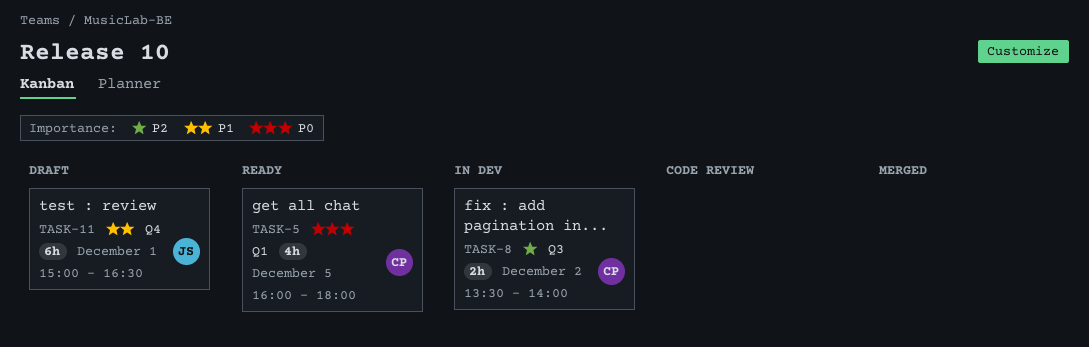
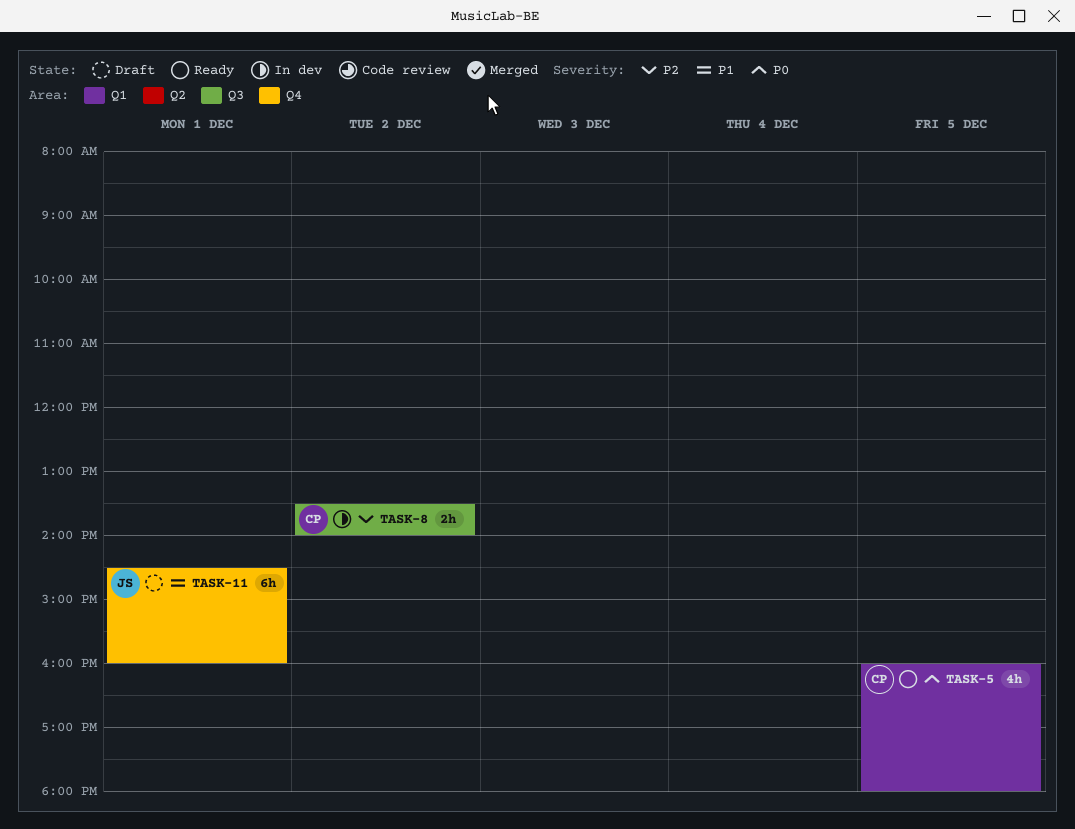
TASK-11, begins: 15:00 -> 14:30
TASK-11, ends: 16:30 -> 16:00

